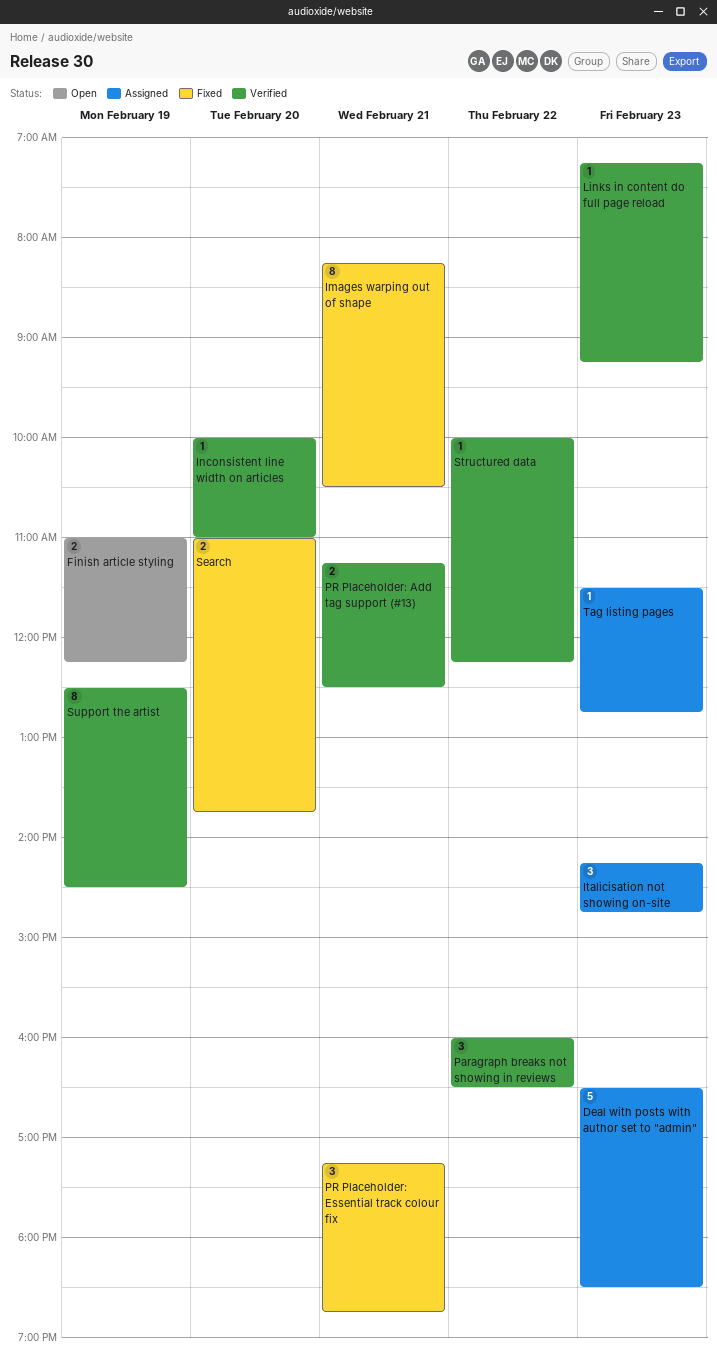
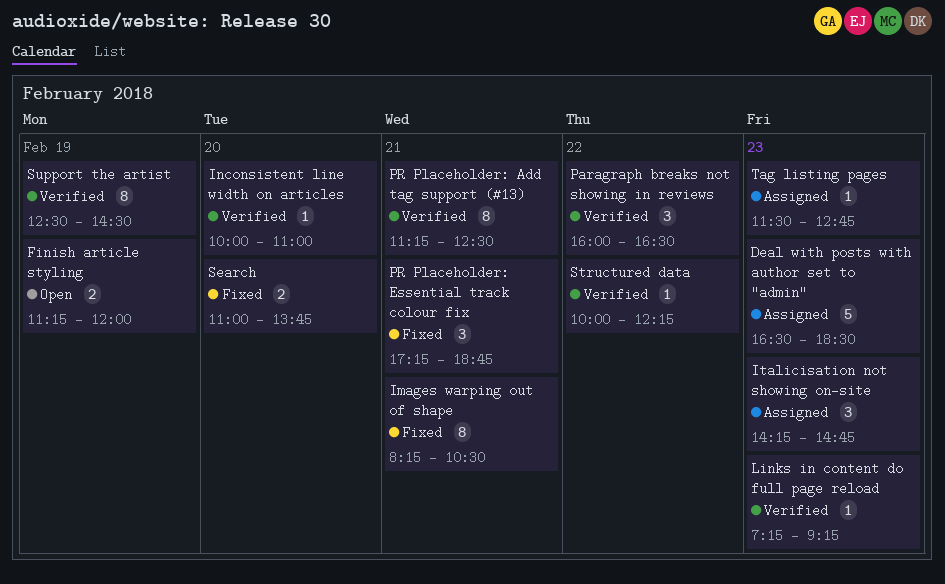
Finish article styling, begins: 11:00 -> 11:15
Finish article styling, ends: 12:15 -> 12:00
PR Placeholder: Add tag support (#13), estimate: 2 -> 8

